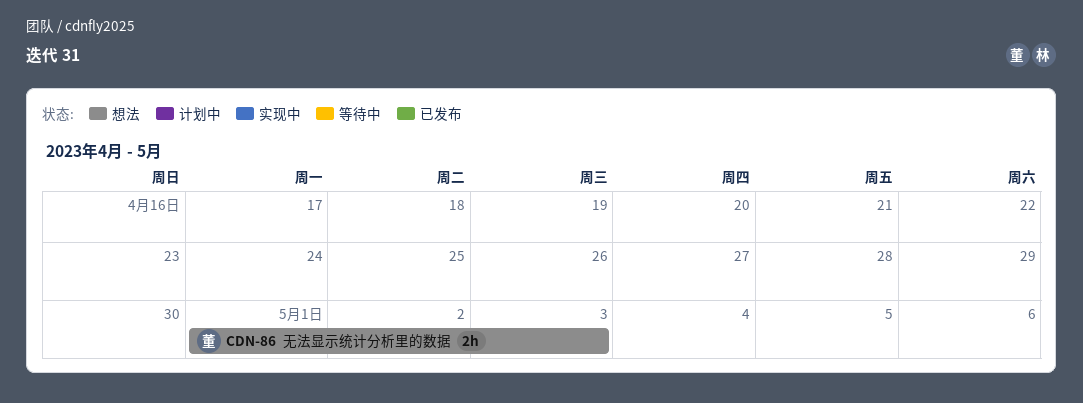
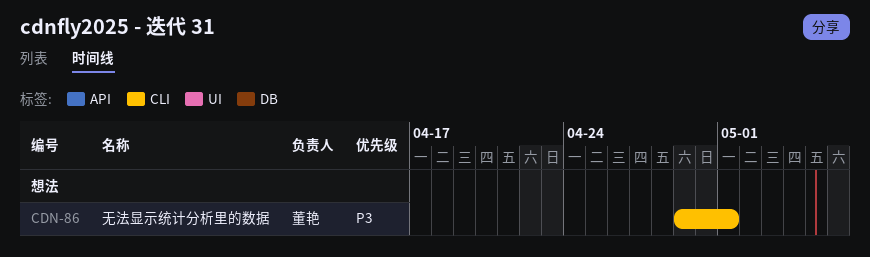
CDN-86, start: May 1 -> Apr 29
CDN-86, due: May 3 -> May 1

